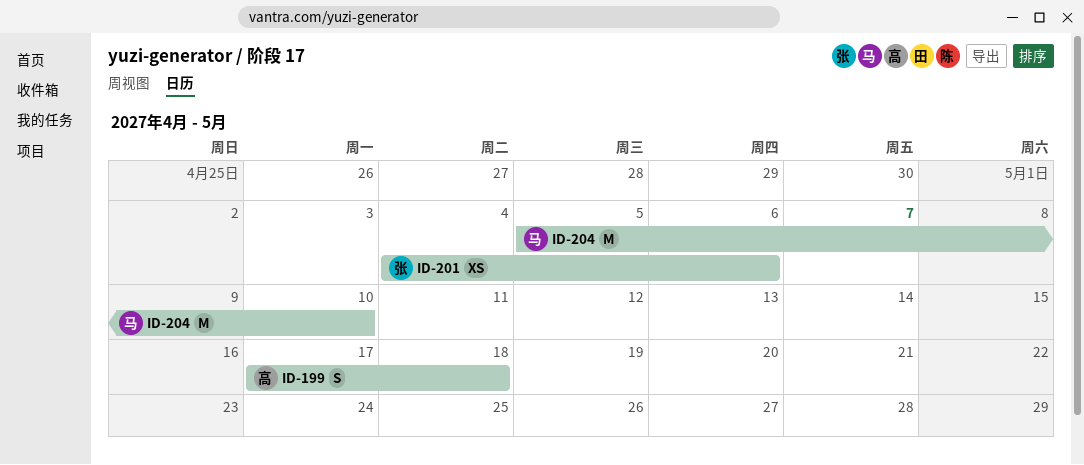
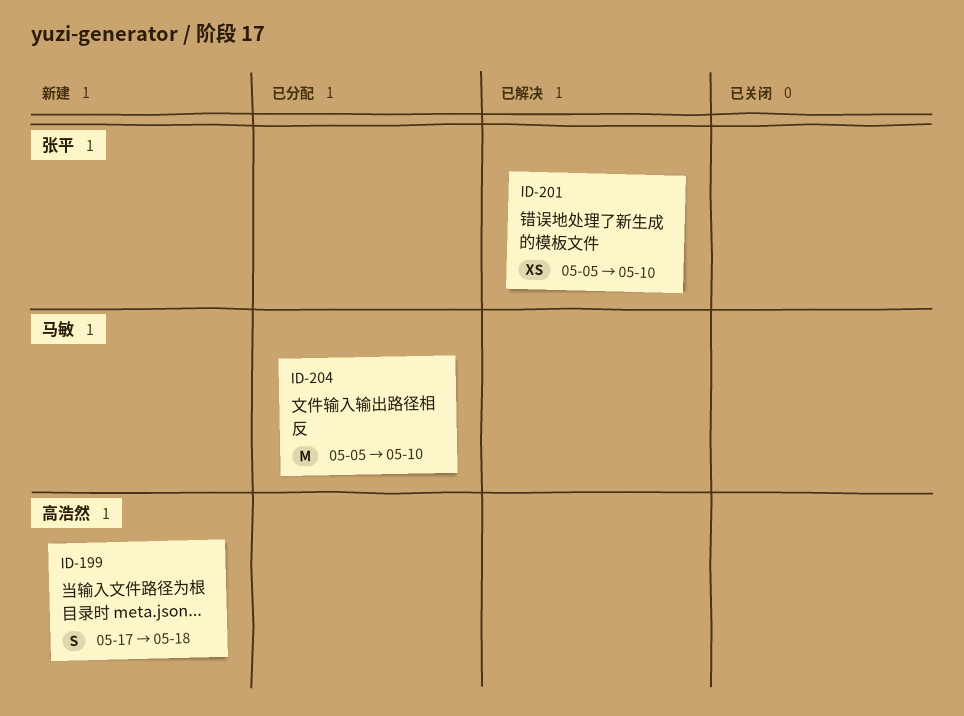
ID-201, start: May 4 -> May 5
ID-201, due: May 6 -> May 10

